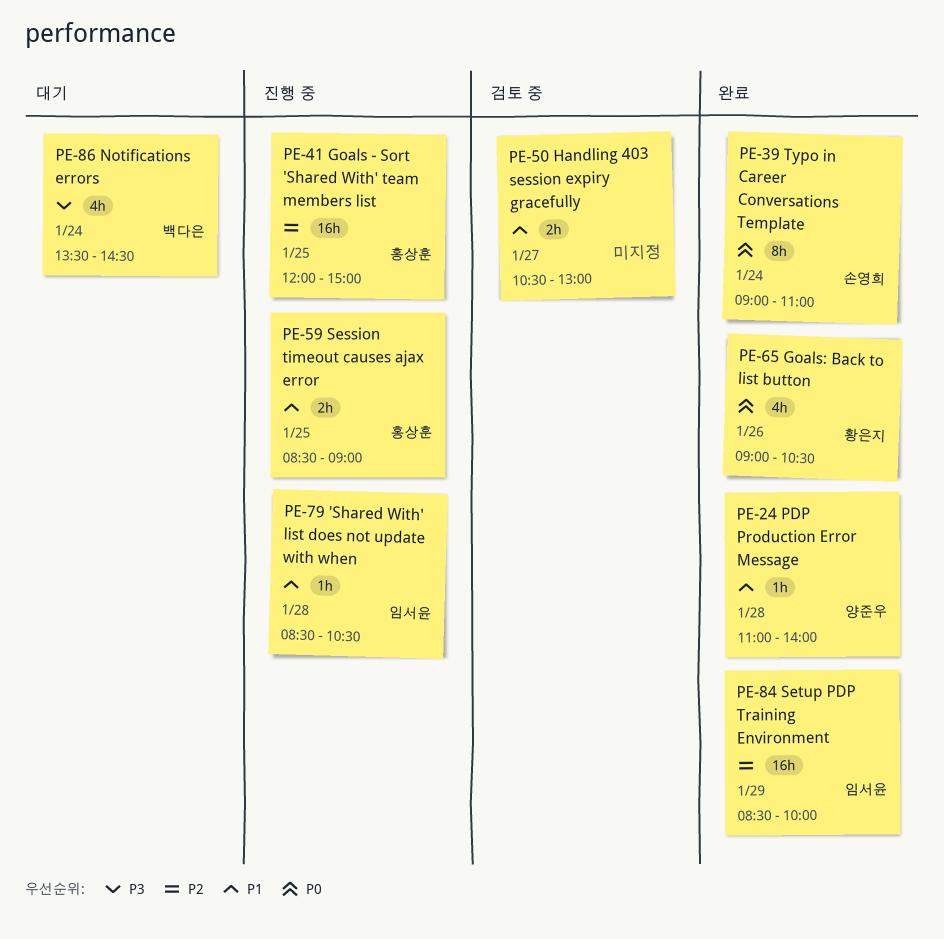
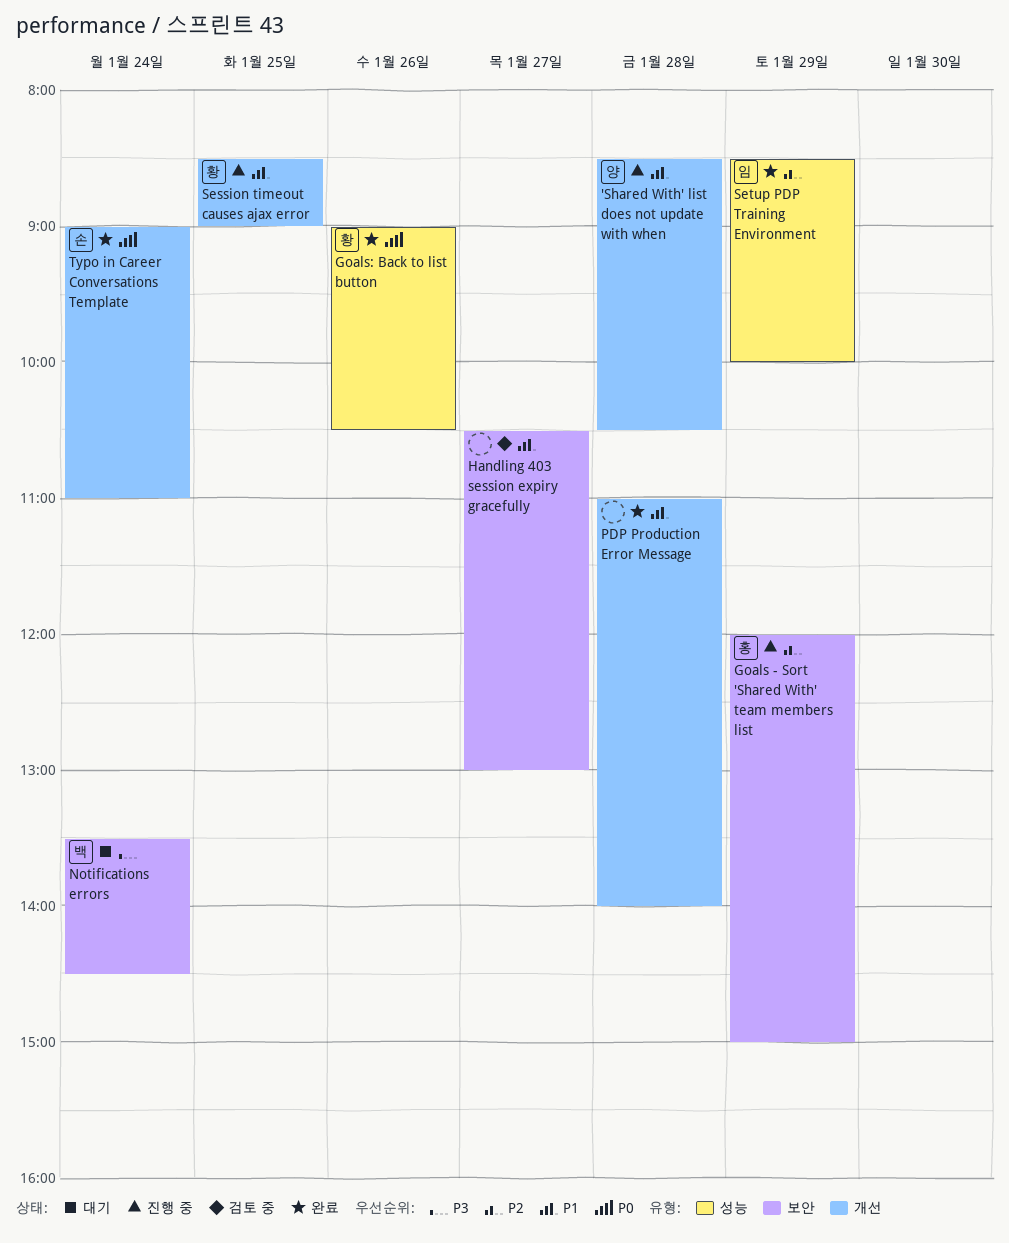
'Shared With' list does not update with when, owner: 임서윤 -> 양준우
Goals - Sort 'Shared With' team members list, day: Jan 25 -> Jan 29
PDP Production Error Message, owner: 양준우 -> none
Session timeout causes ajax error, owner: 홍상훈 -> 황은지

